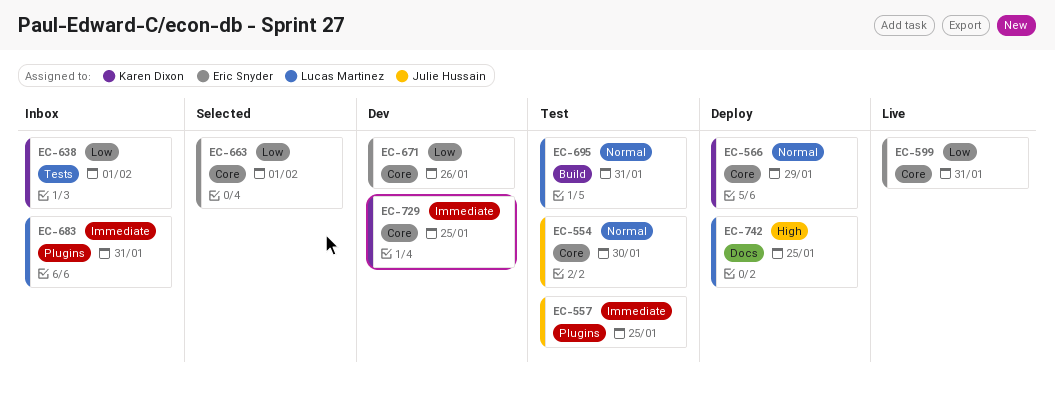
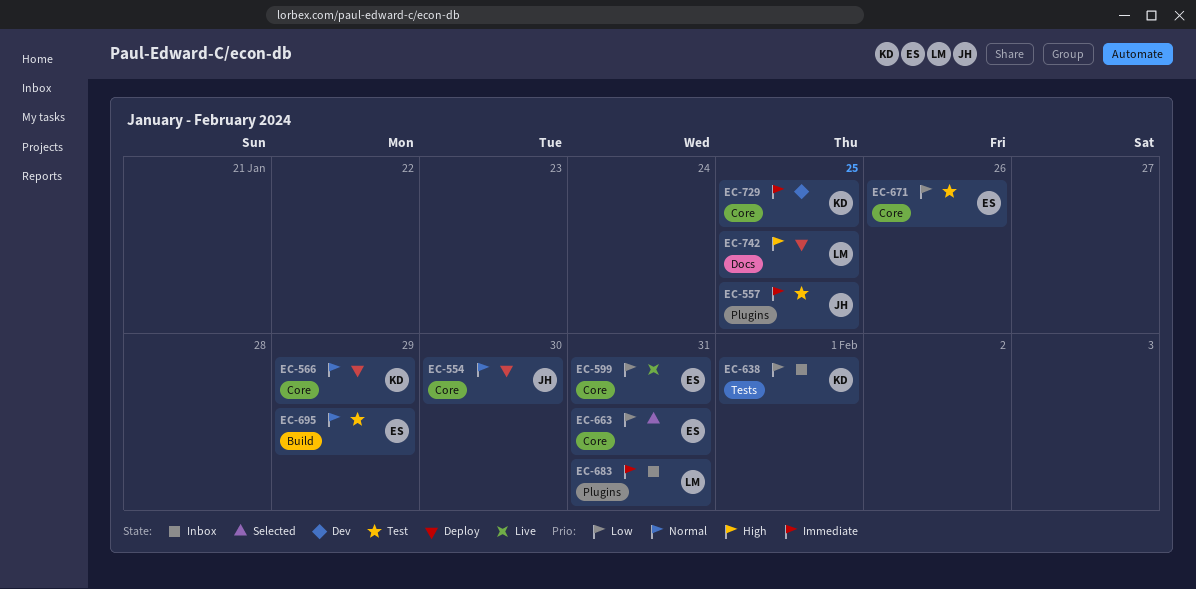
EC-554, status: Test -> Deploy
EC-663, due: Feb 1 -> Jan 31
EC-671, status: Dev -> Test
EC-695, owner: Lucas Martinez -> Eric Snyder
EC-695, due: Jan 31 -> Jan 29

